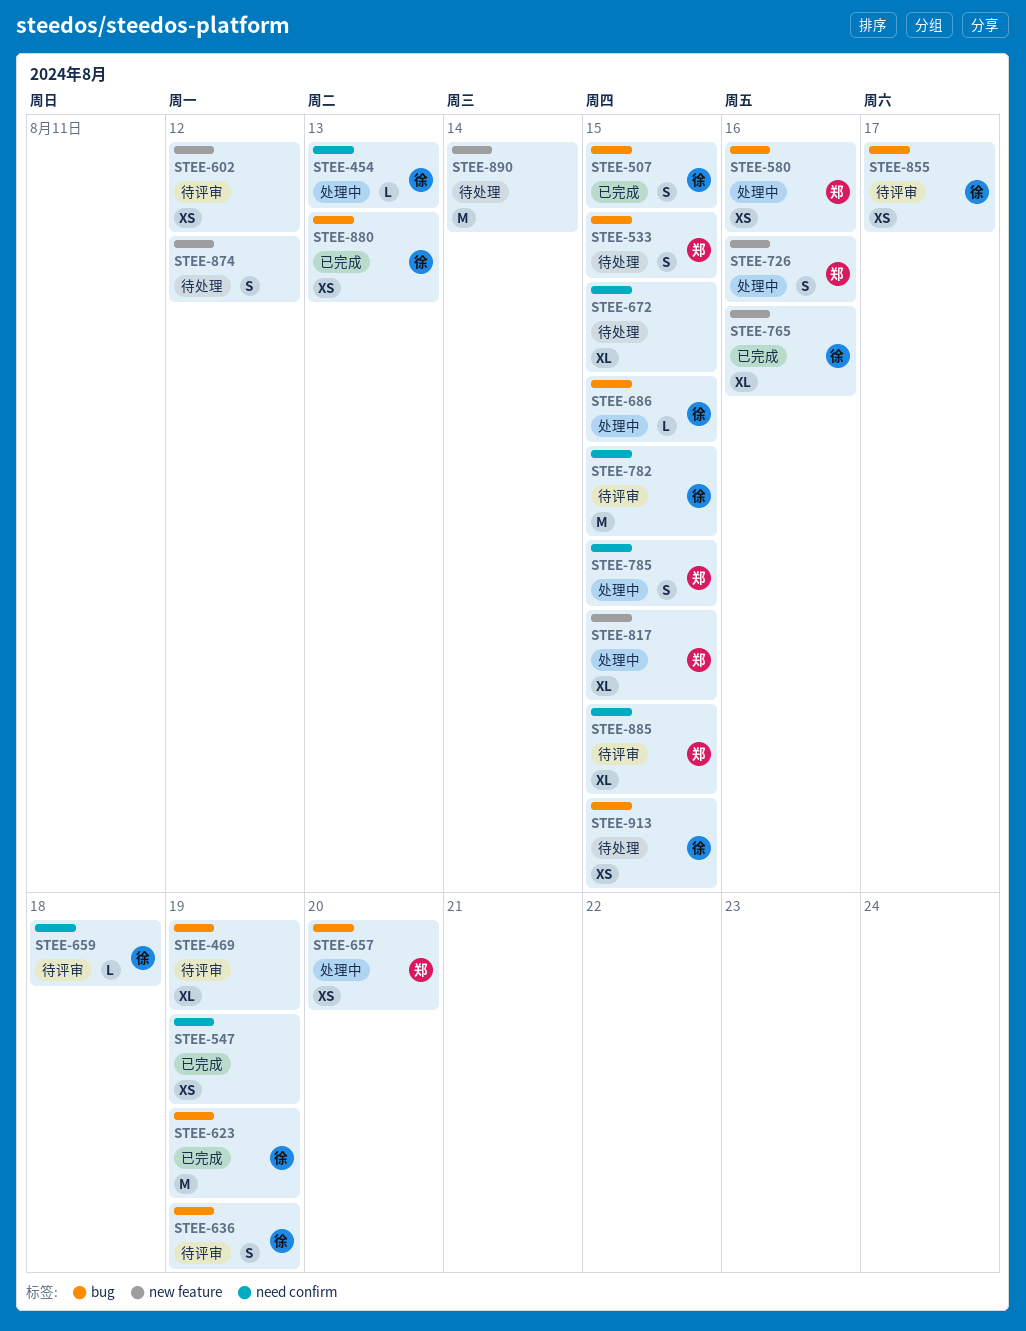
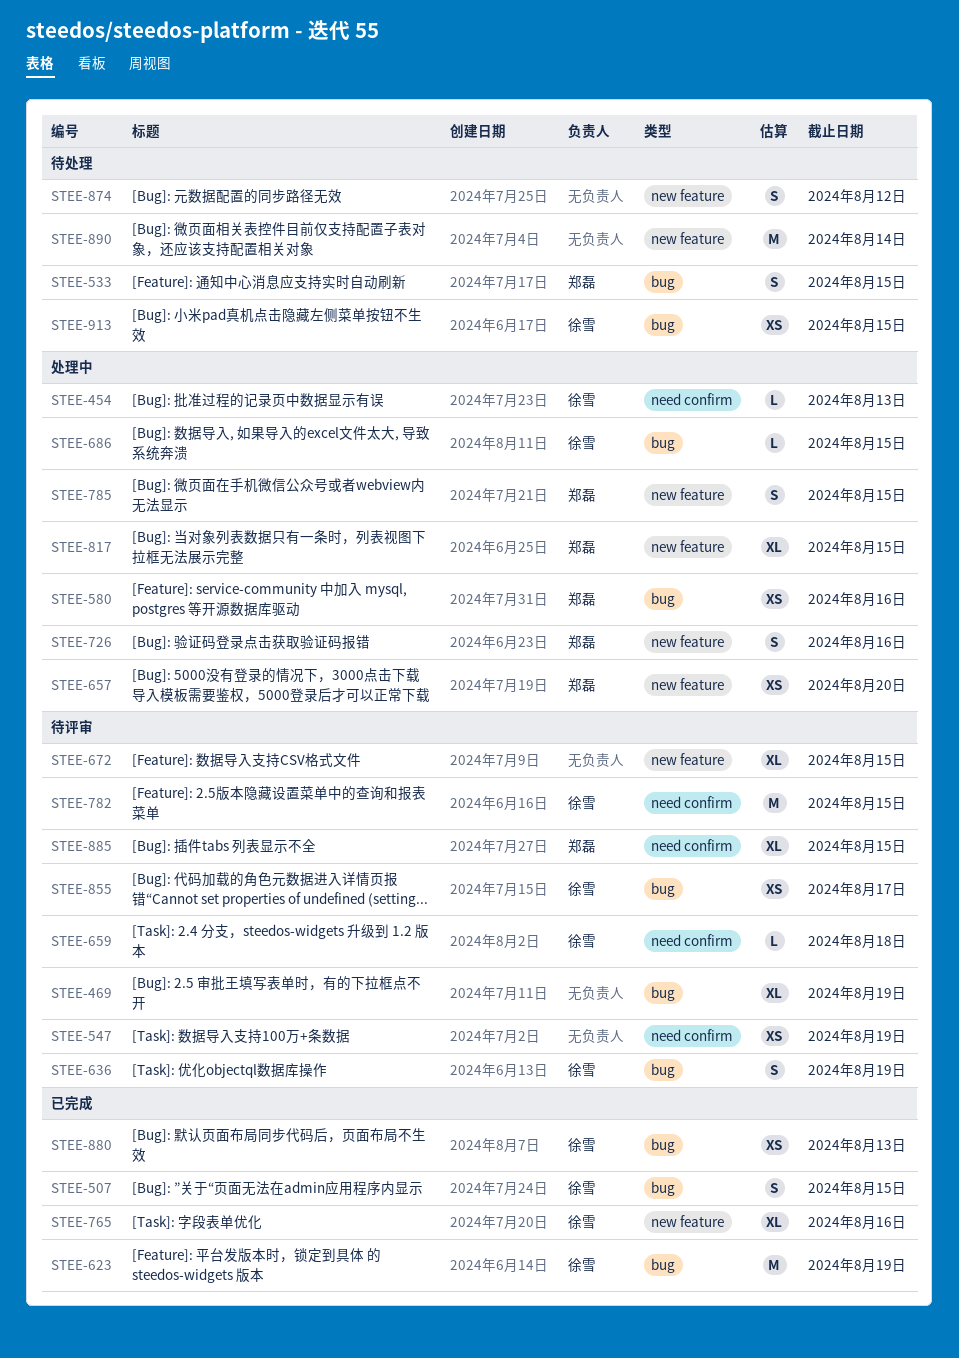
STEE-547, status: 已完成 -> 待评审
STEE-602: present -> none
STEE-657, label: bug -> new feature
STEE-672, status: 待处理 -> 待评审
STEE-672, label: need confirm -> new feature
STEE-785, label: need confirm -> new feature

